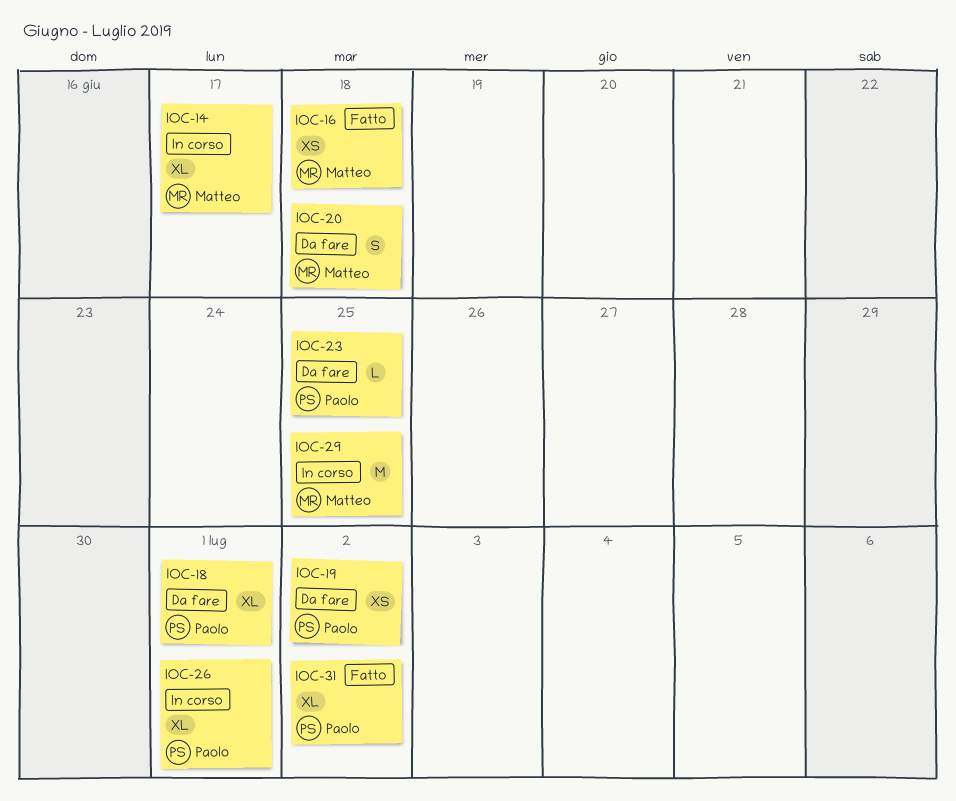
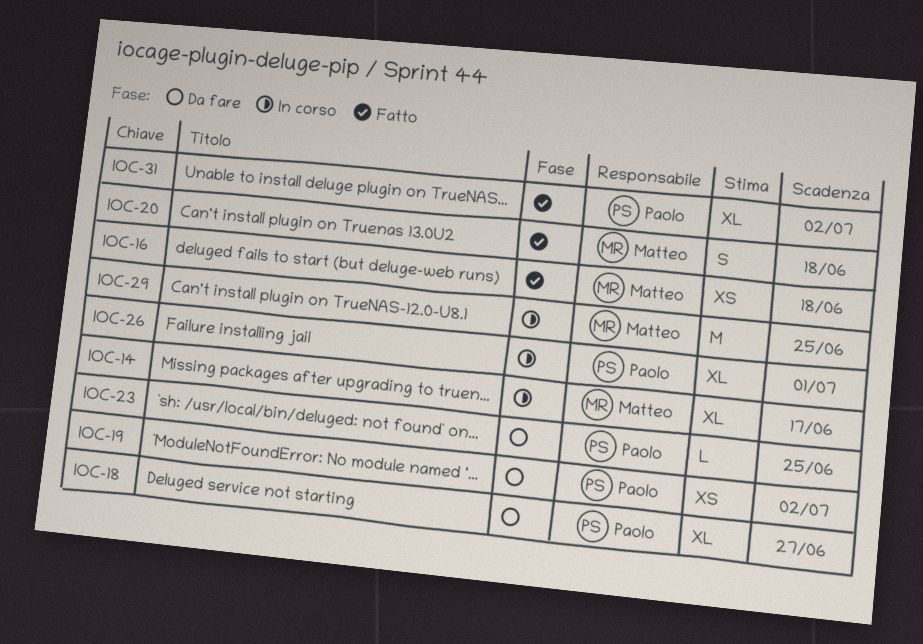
IOC-18, due: Jul 1 -> Jun 27
IOC-20, status: Da fare -> Fatto

